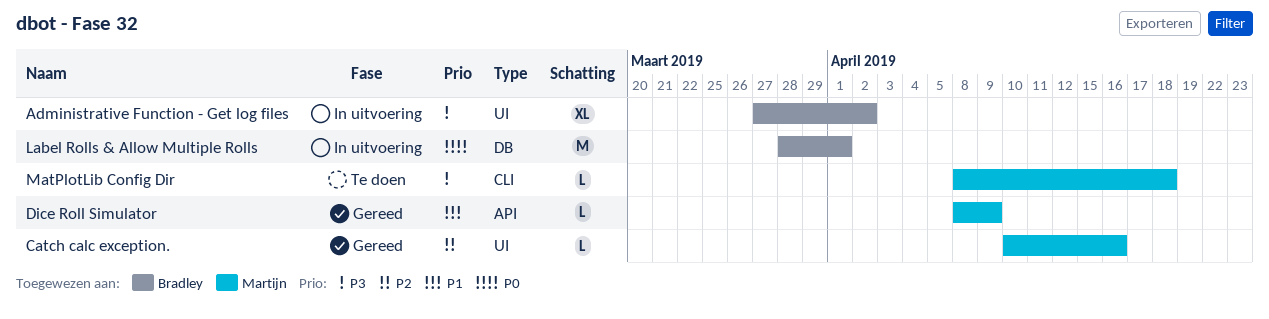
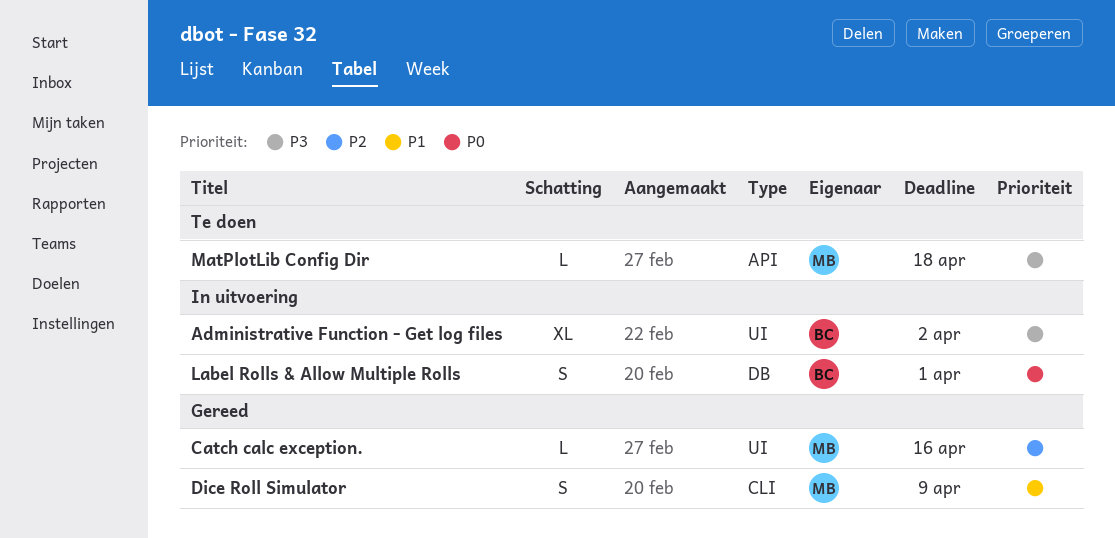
Dice Roll Simulator, label: API -> CLI
Dice Roll Simulator, estimate: L -> S
Label Rolls & Allow Multiple Rolls, estimate: M -> S
MatPlotLib Config Dir, label: CLI -> API

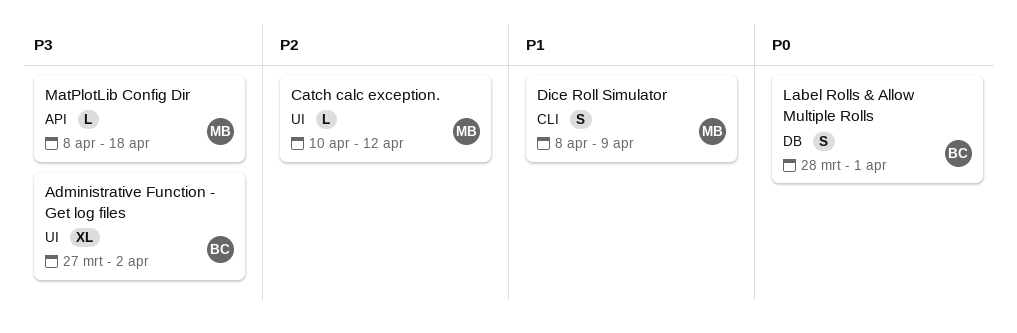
Catch calc exception., due: Apr 16 -> Apr 12

